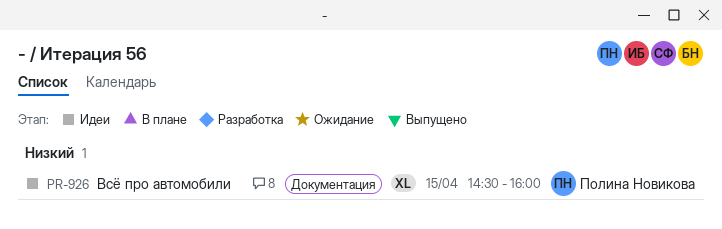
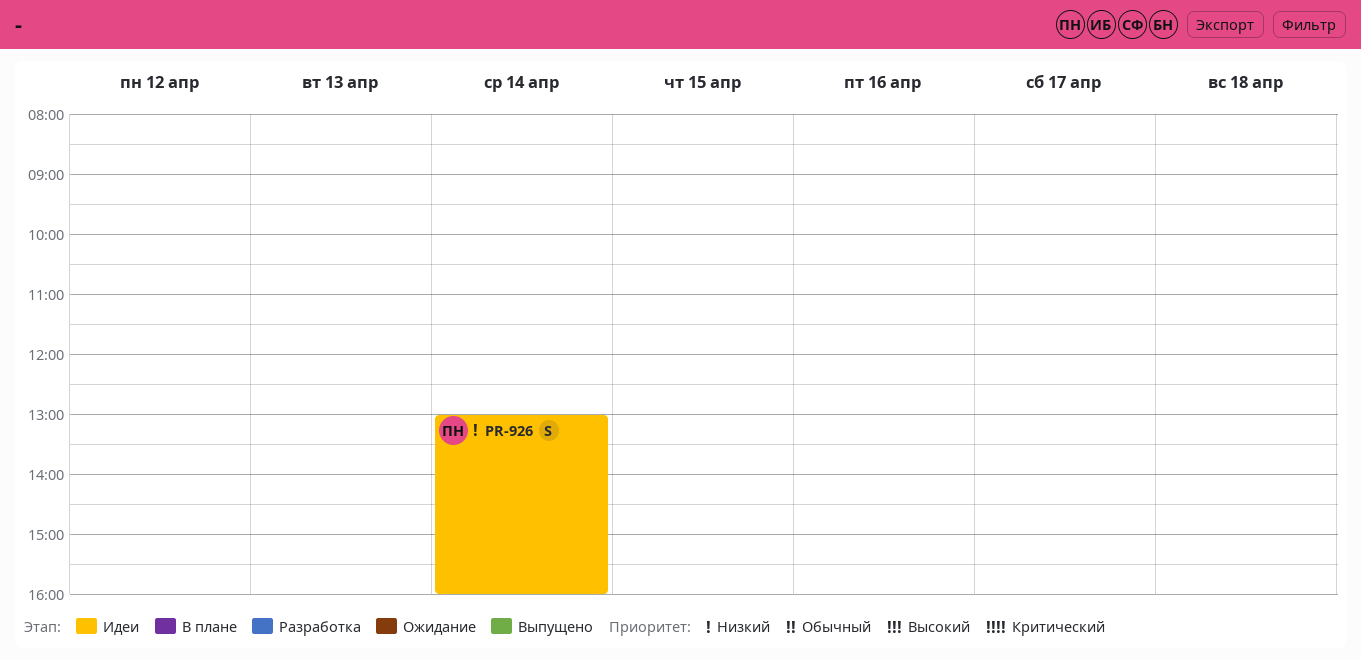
PR-926, estimate: XL -> S
PR-926, day: Apr 15 -> Apr 14
PR-926, begins: 14:30 -> 13:00

